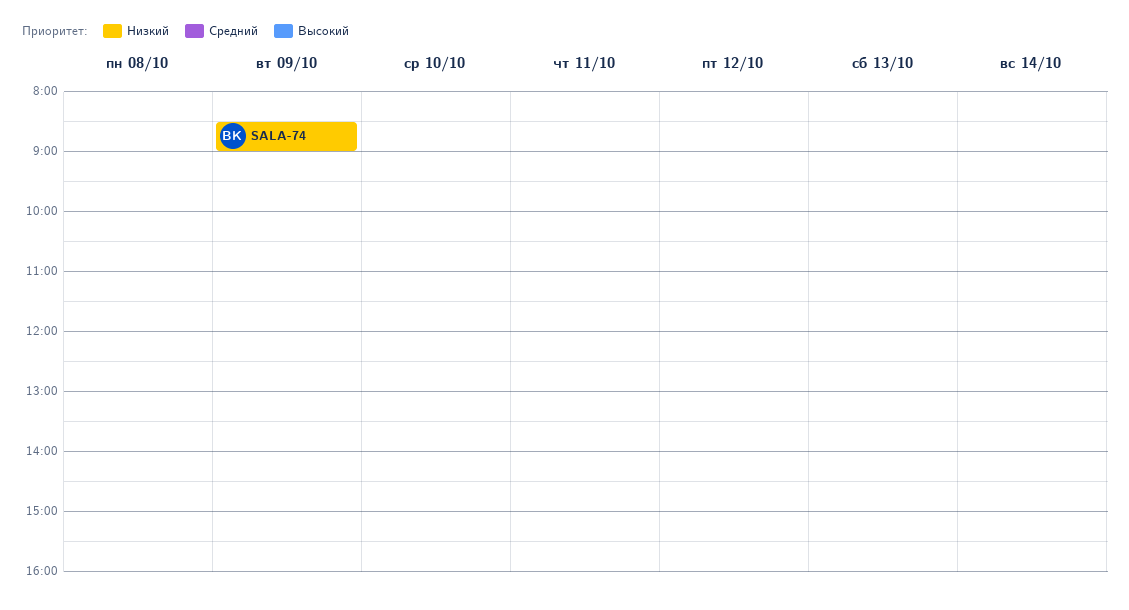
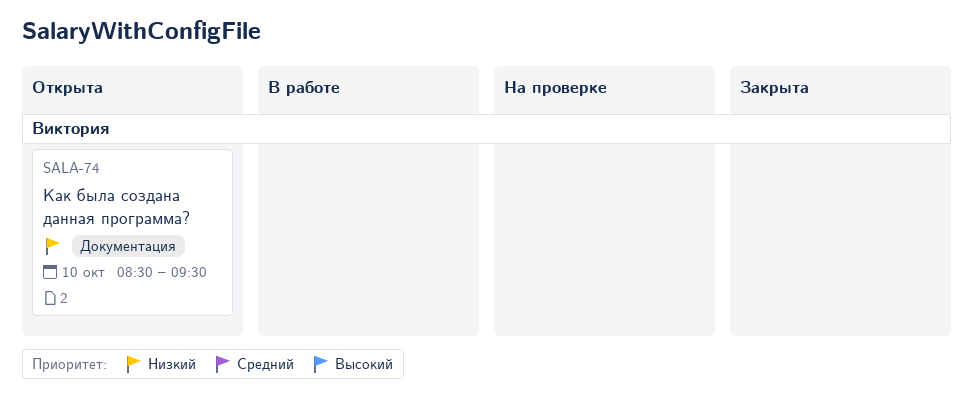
SALA-74, day: Oct 9 -> Oct 10
SALA-74, ends: 09:00 -> 09:30

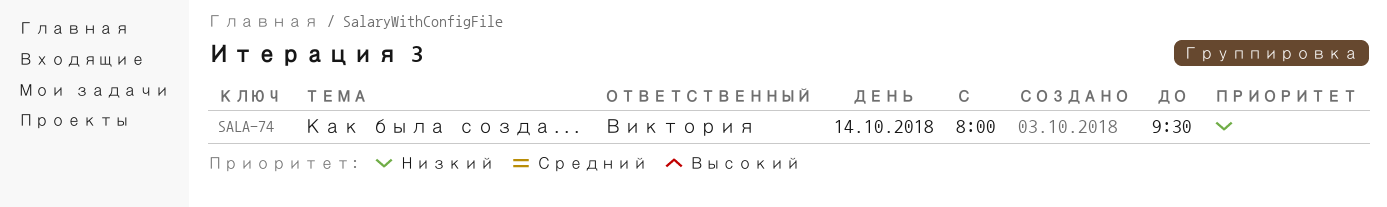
SALA-74, day: Oct 10 -> Oct 14
SALA-74, begins: 08:30 -> 08:00

